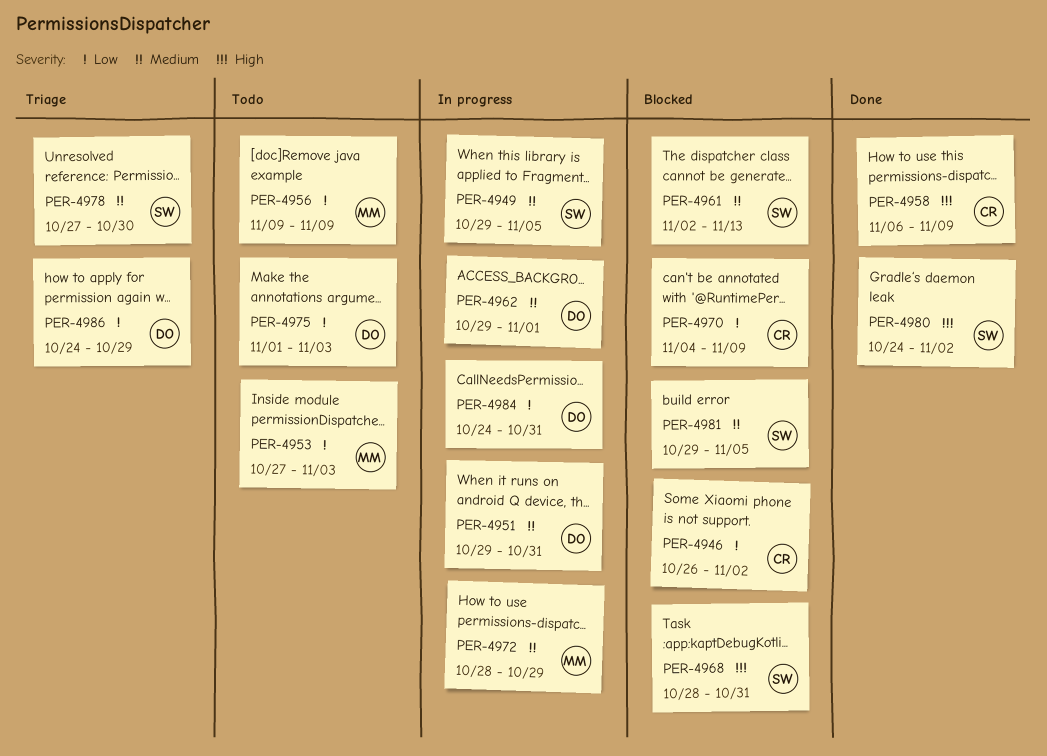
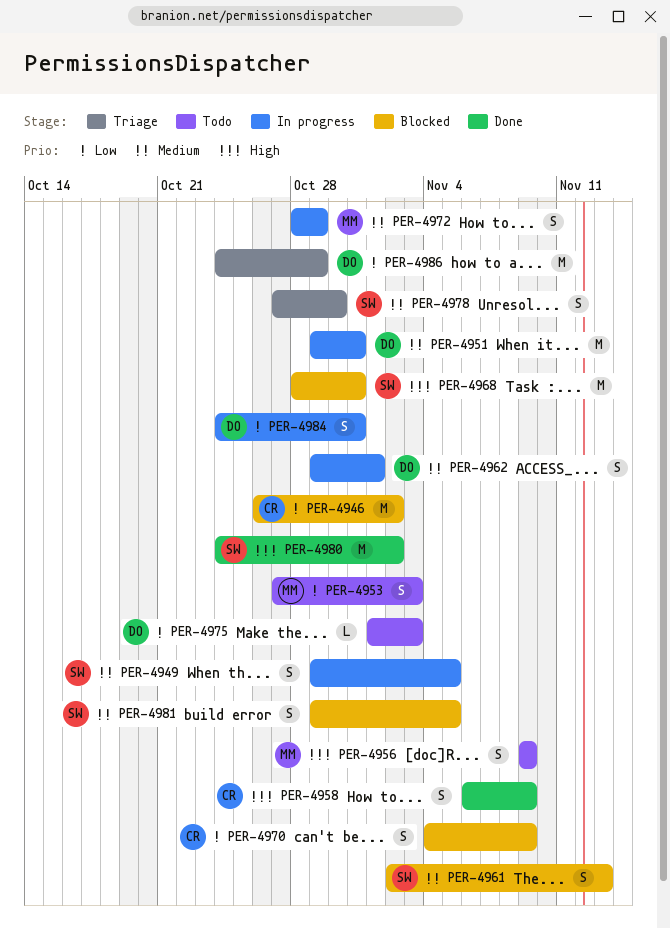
PER-4956, priority: Low -> High

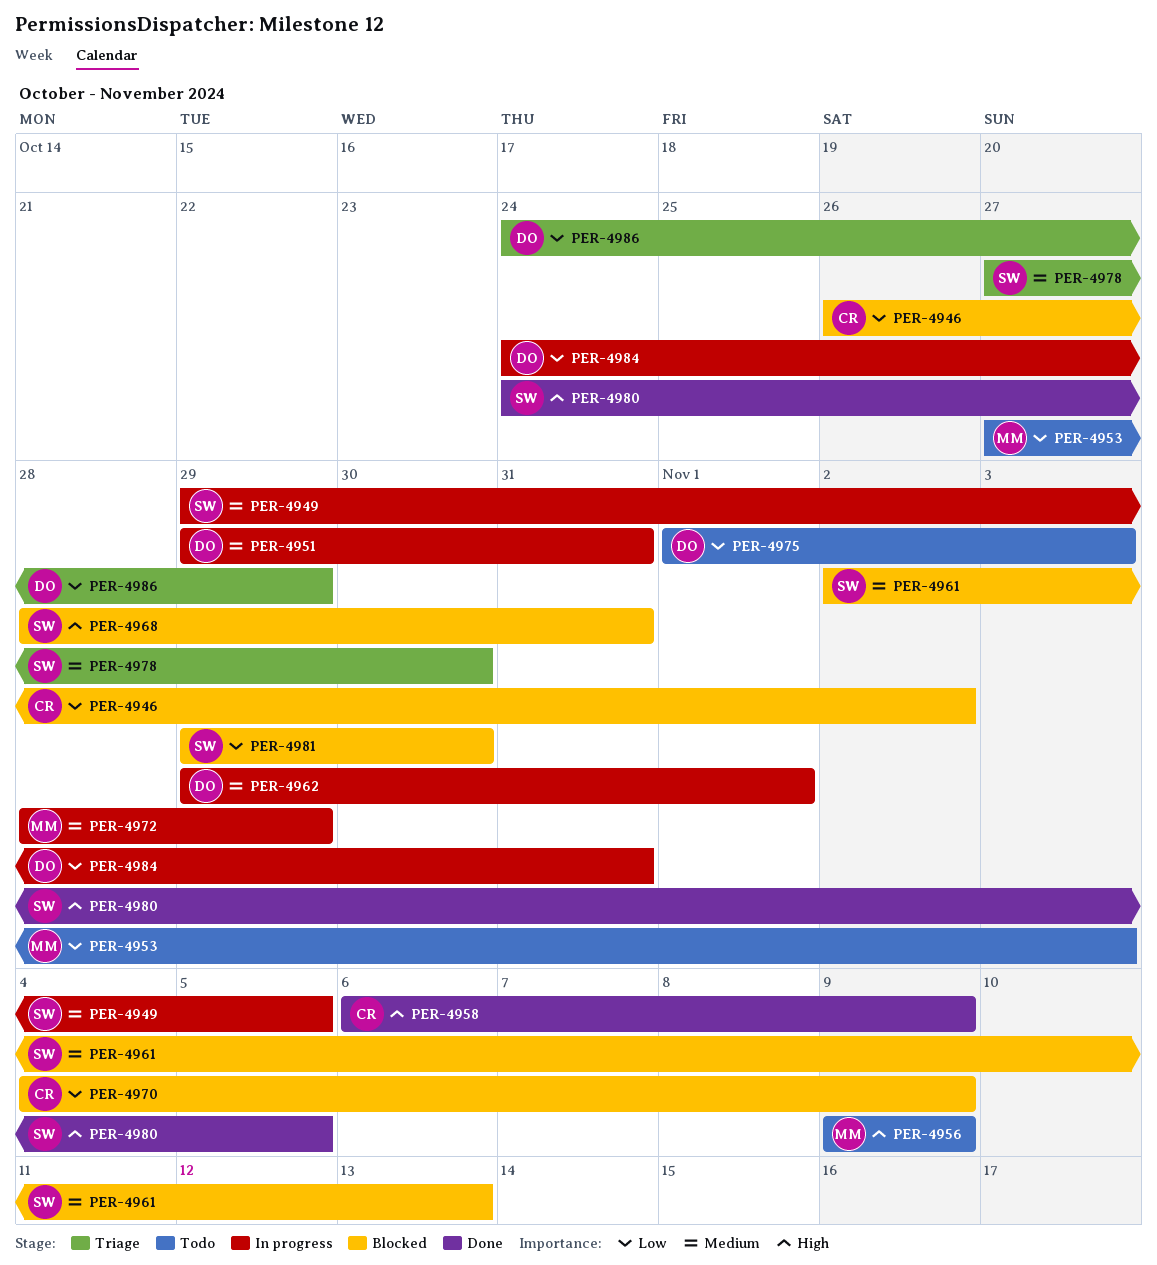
PER-4980, due: Nov 2 -> Nov 5
PER-4981, priority: Medium -> Low
PER-4981, due: Nov 5 -> Oct 30

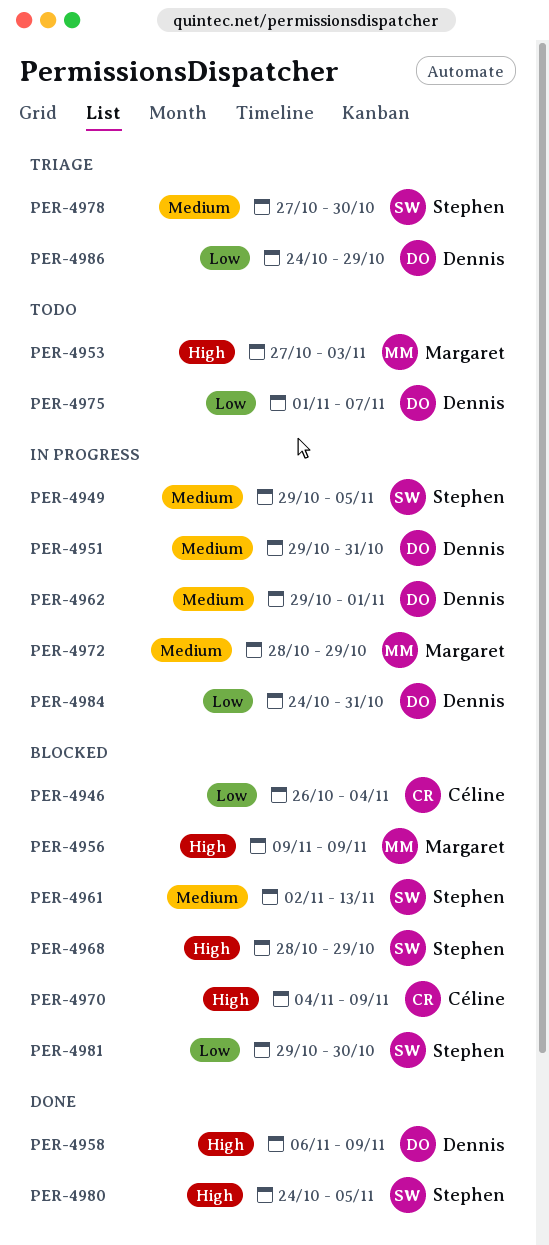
PER-4946, due: Nov 2 -> Nov 4
PER-4953, priority: Low -> High
PER-4956, status: Todo -> Blocked
PER-4958, owner: Céline -> Dennis
PER-4968, due: Oct 31 -> Oct 29
PER-4970, priority: Low -> High
PER-4975, due: Nov 3 -> Nov 7

